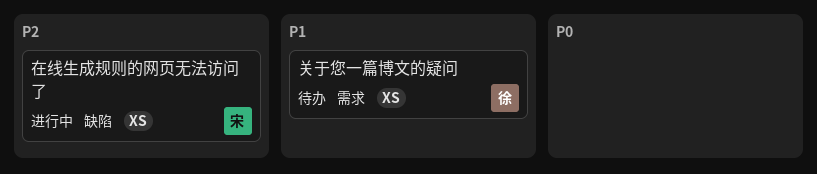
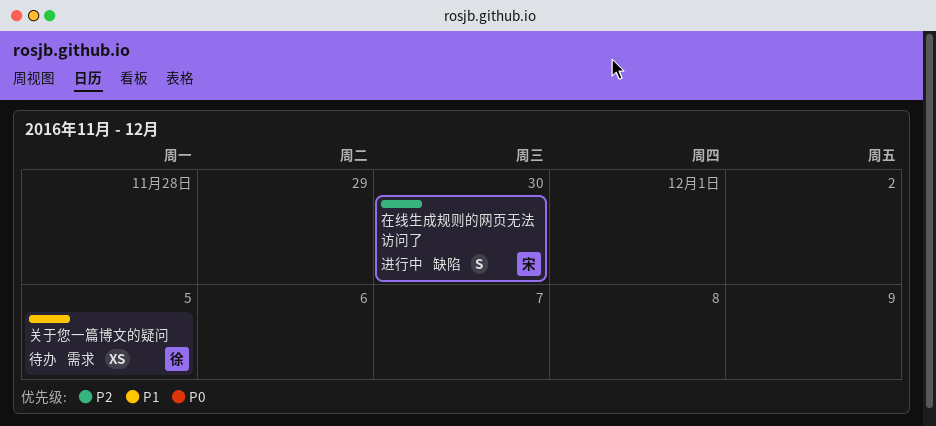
在线生成规则的网页无法访问了, estimate: XS -> S

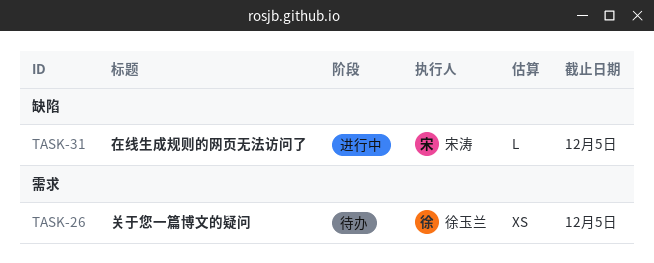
在线生成规则的网页无法访问了, estimate: S -> L
在线生成规则的网页无法访问了, due: Nov 30 -> Dec 5

